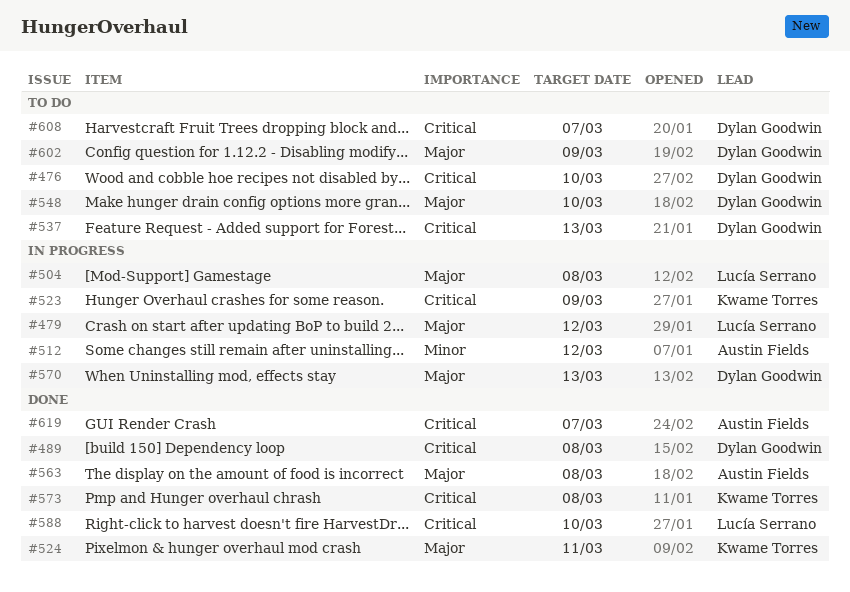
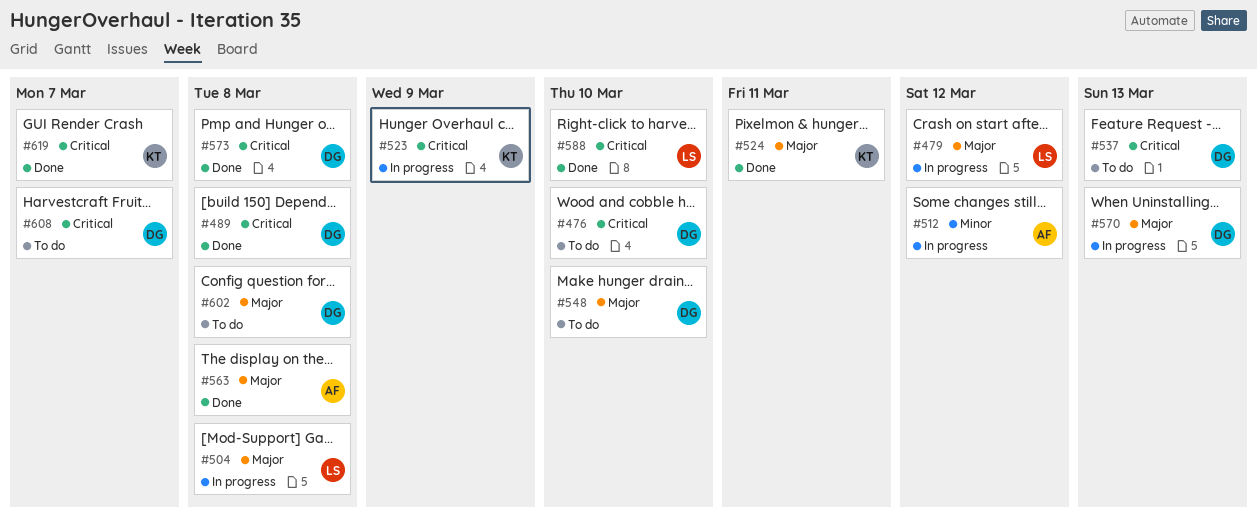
#573, owner: Kwame Torres -> Dylan Goodwin
#602, due: Mar 9 -> Mar 8
#619, owner: Austin Fields -> Kwame Torres

